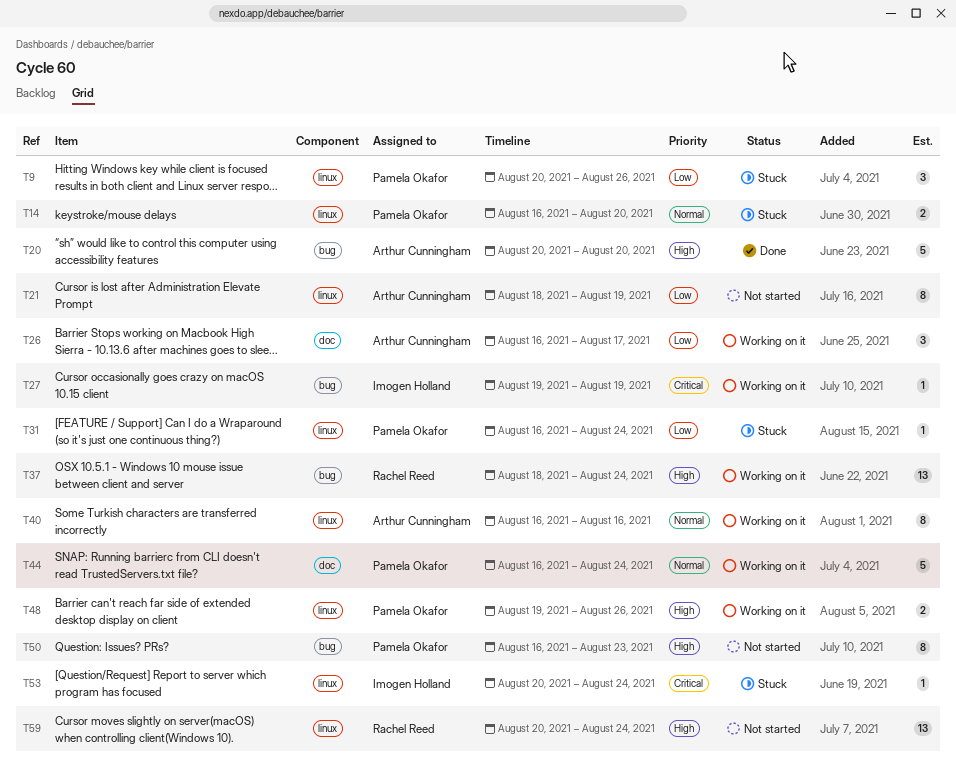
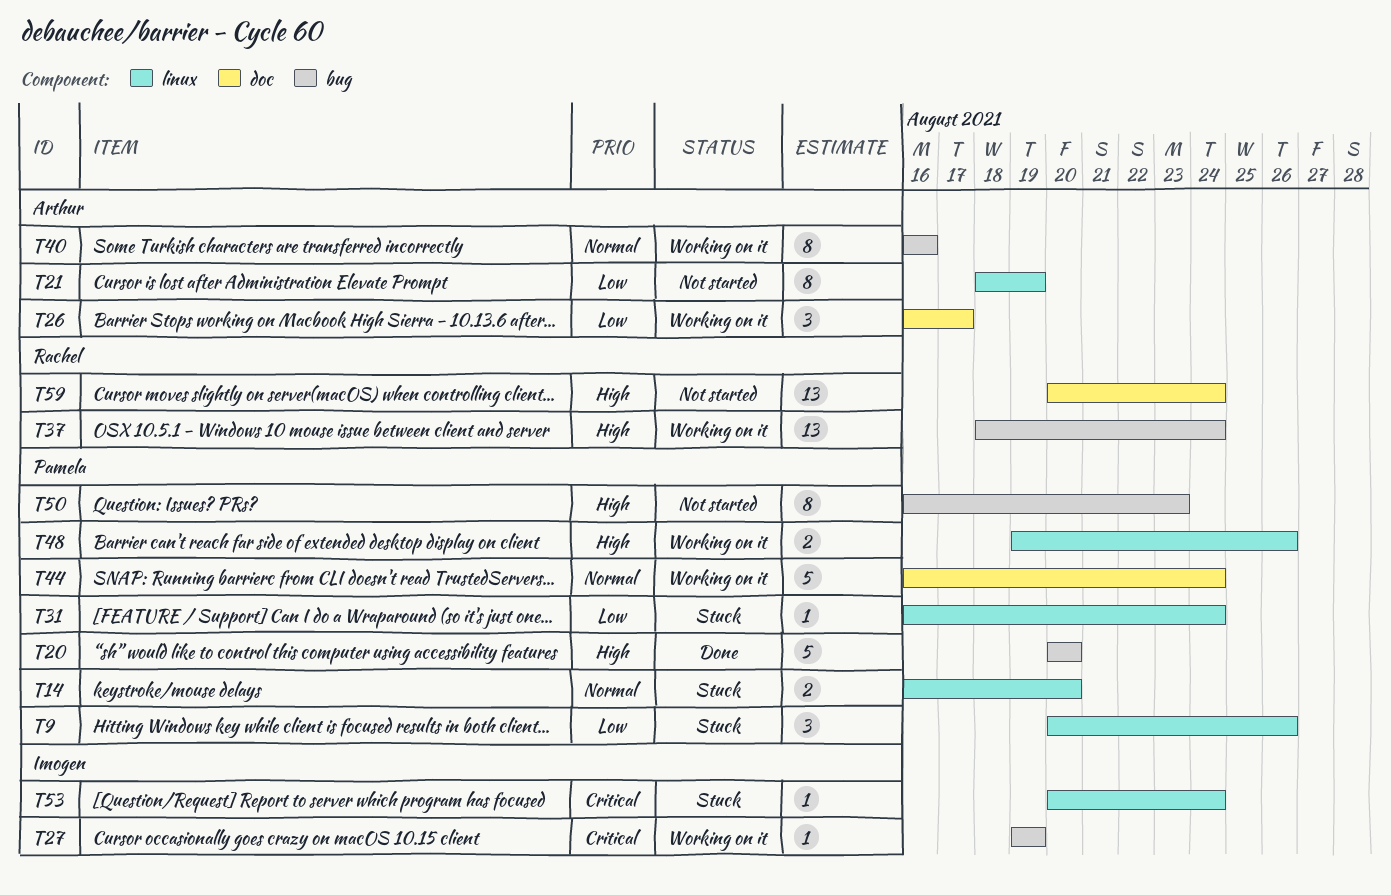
T20, owner: Arthur Cunningham -> Pamela Okafor
T40, label: linux -> bug
T59, label: linux -> doc

